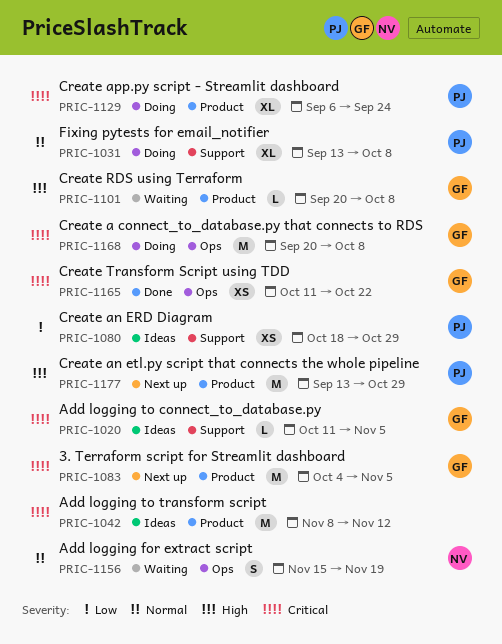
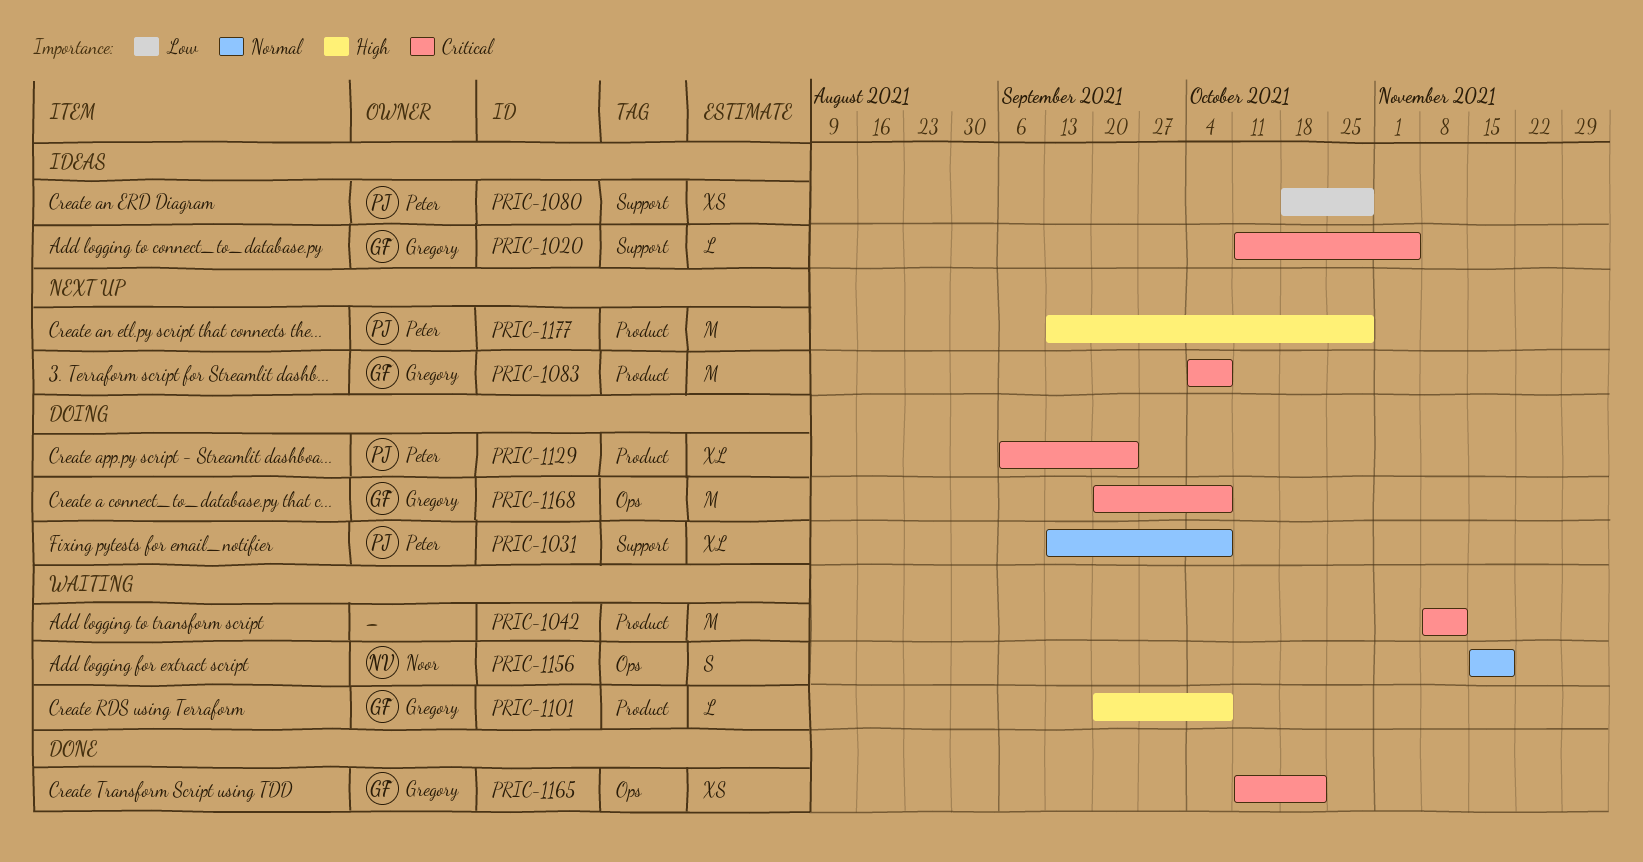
PRIC-1042, status: Ideas -> Waiting
PRIC-1083, due: Nov 5 -> Oct 8

